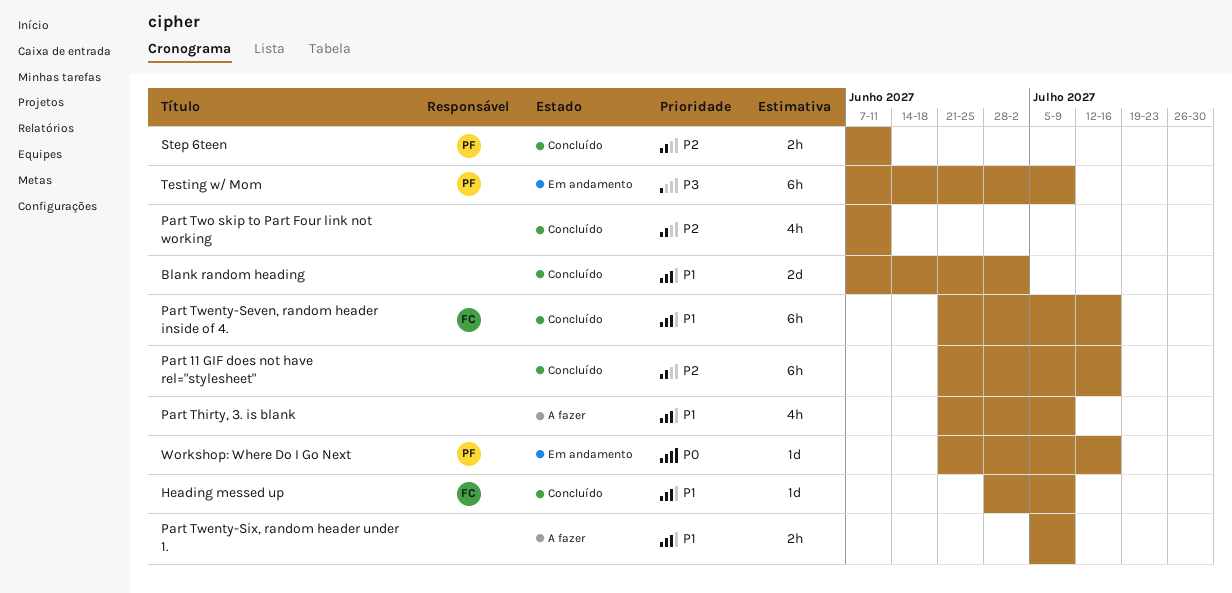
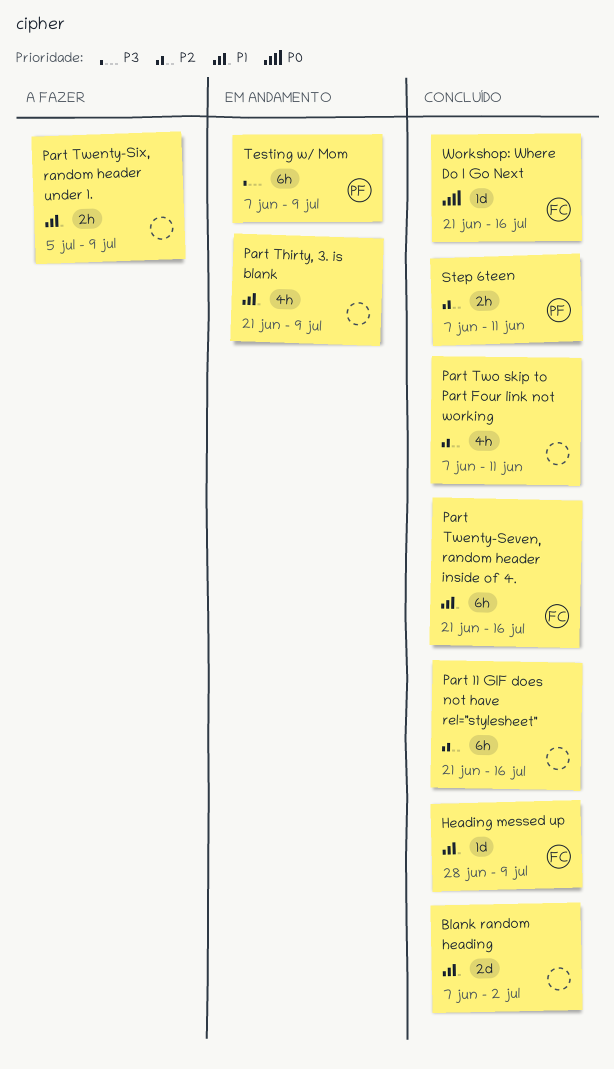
Part Thirty, 3. is blank, status: A fazer -> Em andamento
Workshop: Where Do I Go Next, status: Em andamento -> Concluído
Workshop: Where Do I Go Next, owner: PF -> FC

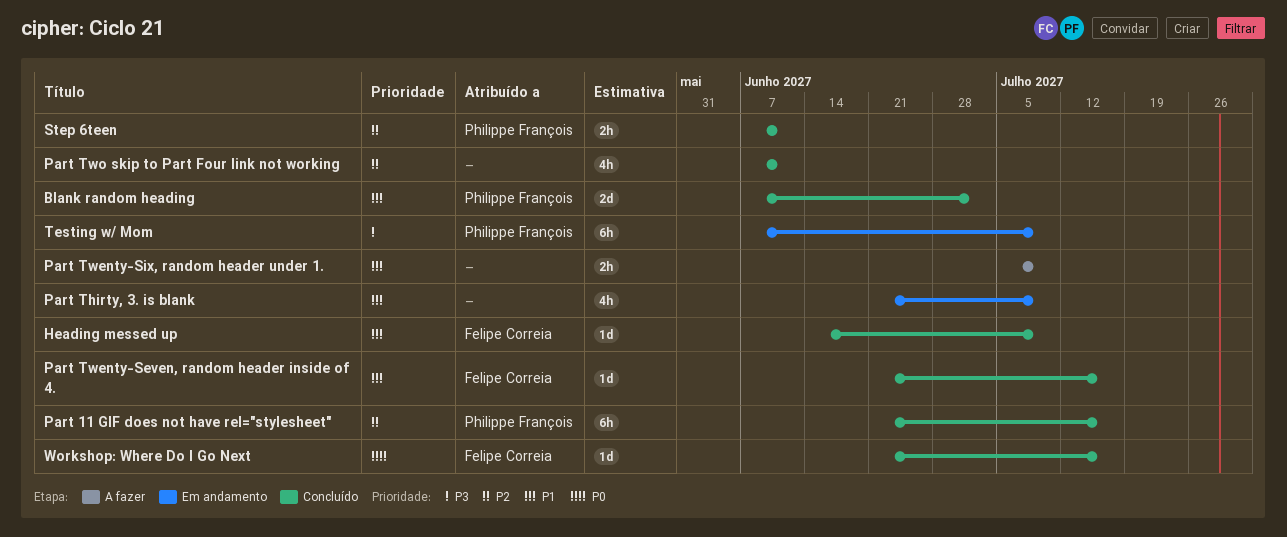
Blank random heading, owner: none -> Philippe François
Heading messed up, start: Jun 28 -> Jun 14
Part 11 GIF does not have rel="stylesheet", owner: none -> Philippe François
Part Twenty-Seven, random header inside of 4., estimate: 6h -> 1d

